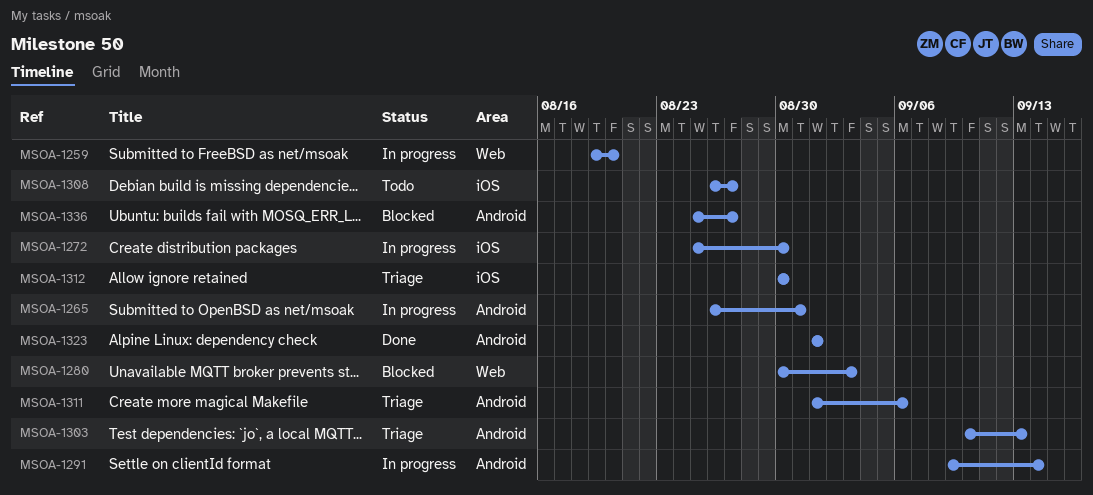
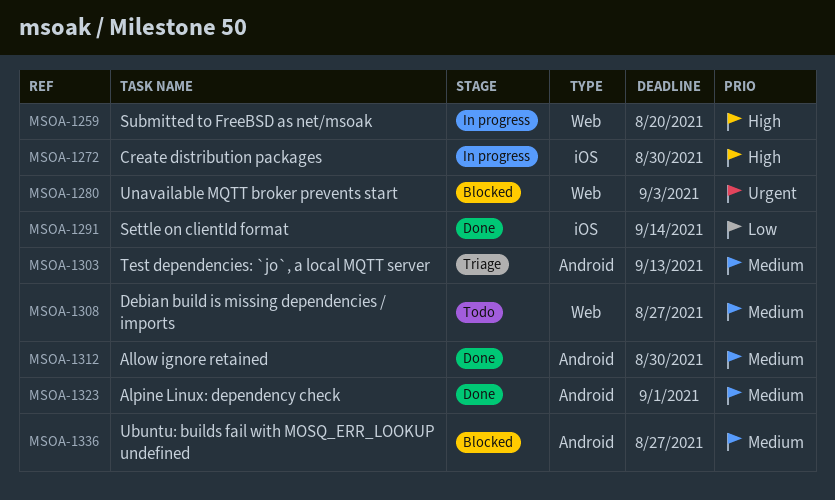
MSOA-1265: present -> none
MSOA-1291, status: In progress -> Done
MSOA-1291, label: Android -> iOS
MSOA-1308, label: iOS -> Web
MSOA-1311: present -> none
MSOA-1312, status: Triage -> Done
MSOA-1312, label: iOS -> Android

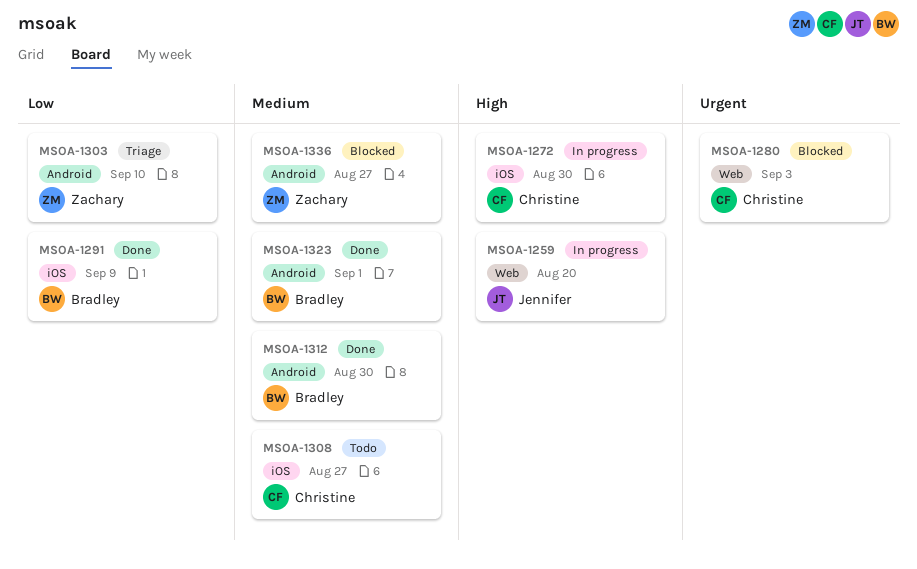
MSOA-1291, due: Sep 14 -> Sep 9
MSOA-1303, priority: Medium -> Low
MSOA-1303, due: Sep 13 -> Sep 10
MSOA-1308, label: Web -> iOS

